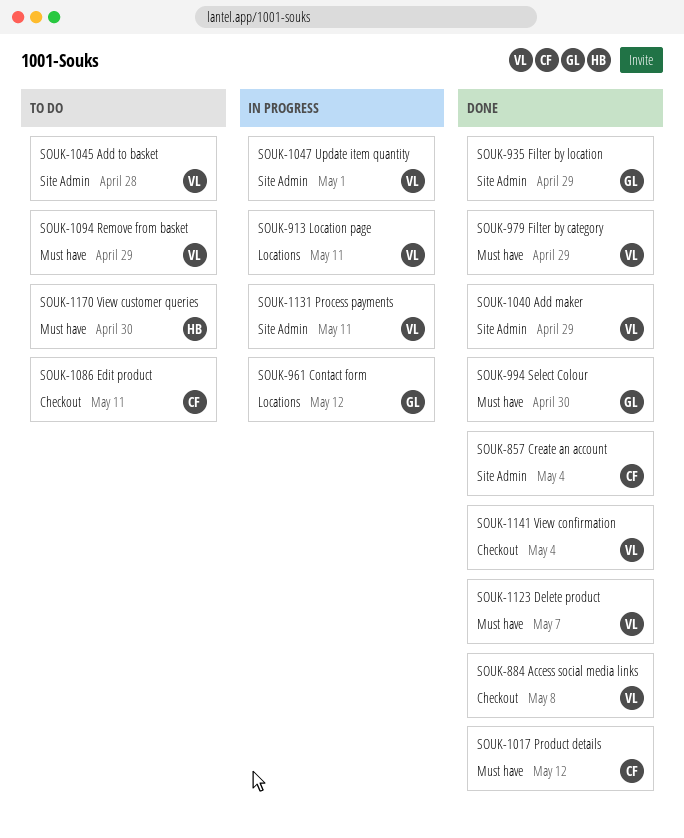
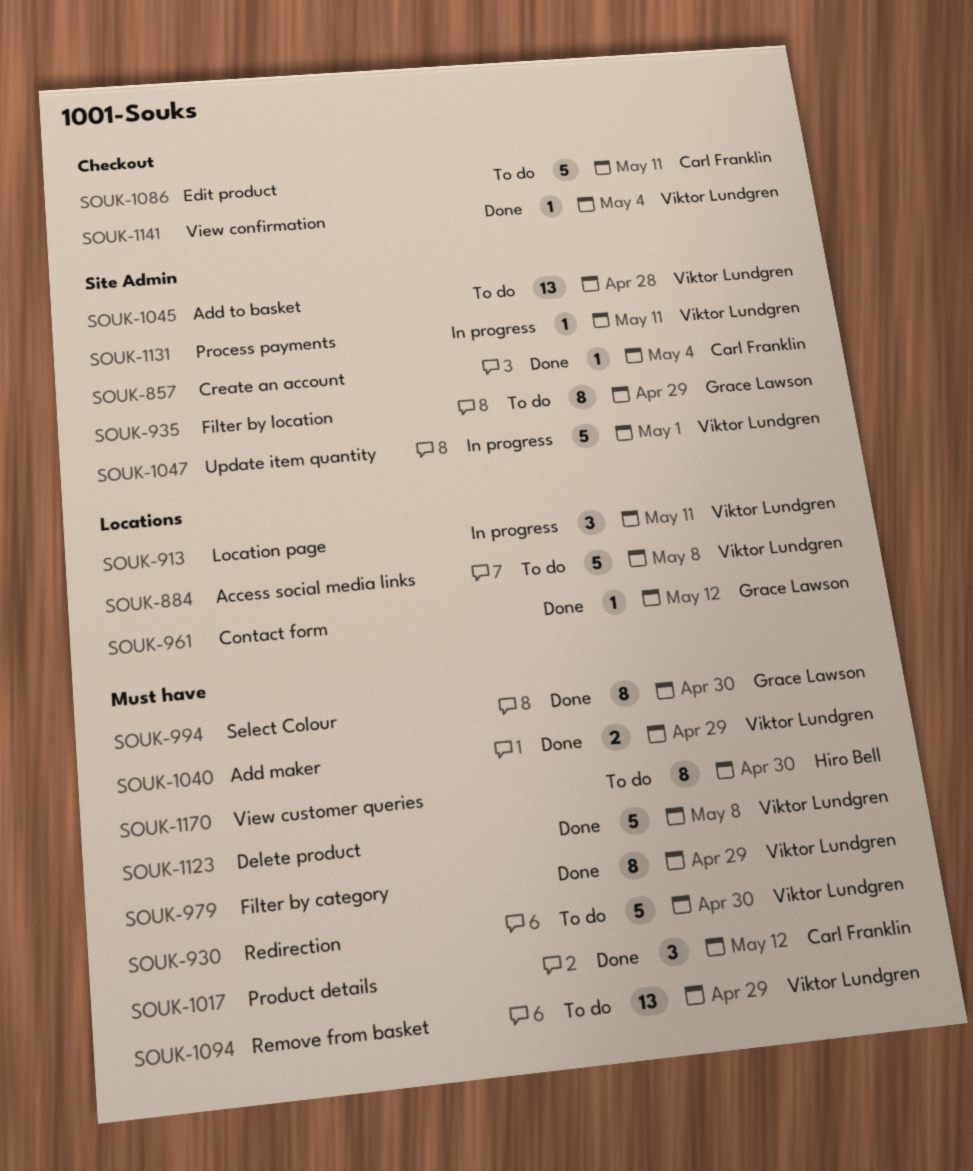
SOUK-884, status: Done -> To do
SOUK-884, label: Checkout -> Locations
SOUK-930: none -> present
SOUK-935, status: Done -> To do
SOUK-961, status: In progress -> Done
SOUK-1040, label: Site Admin -> Must have
SOUK-1123, due: May 7 -> May 8

